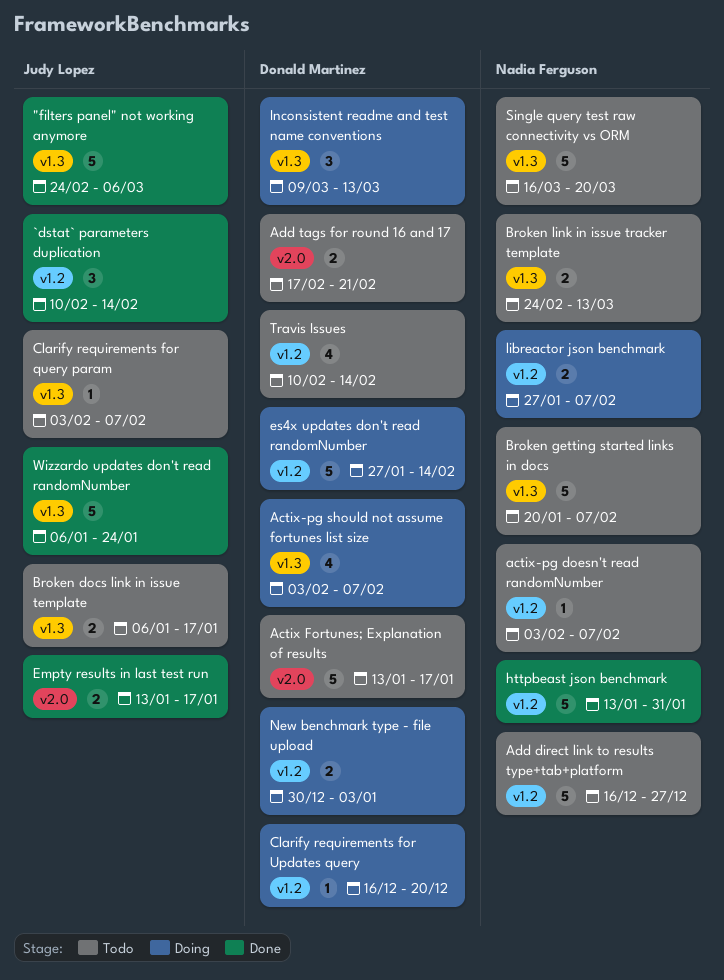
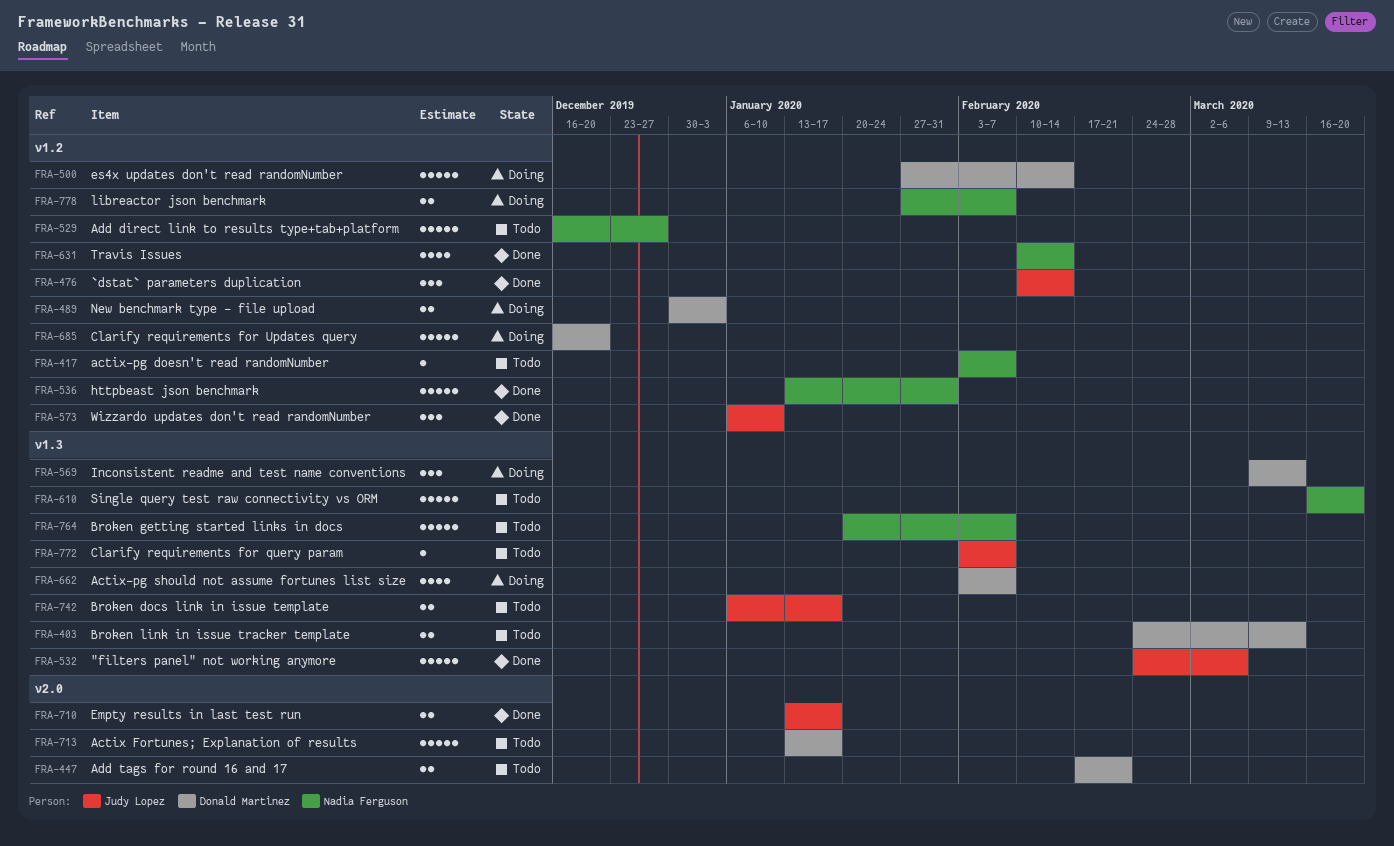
Broken link in issue tracker template, owner: Nadia Ferguson -> Donald Martinez
Clarify requirements for Updates query, estimate: 1 -> 5
Travis Issues, status: Todo -> Done
Travis Issues, owner: Donald Martinez -> Nadia Ferguson
Wizzardo updates don't read randomNumber, label: v1.3 -> v1.2
Wizzardo updates don't read randomNumber, estimate: 5 -> 3
Wizzardo updates don't read randomNumber, due: Jan 24 -> Jan 10

